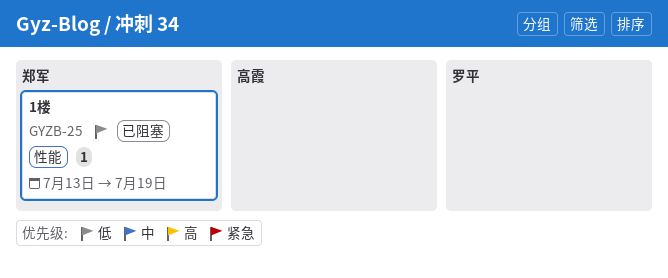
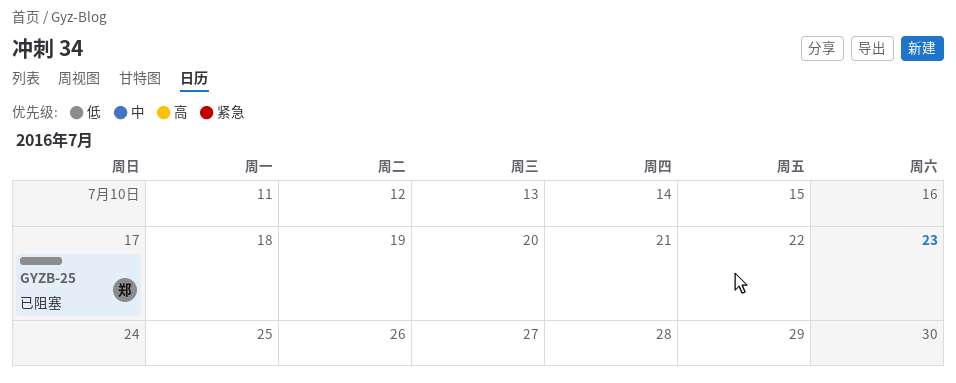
GYZB-25, due: Jul 19 -> Jul 17

